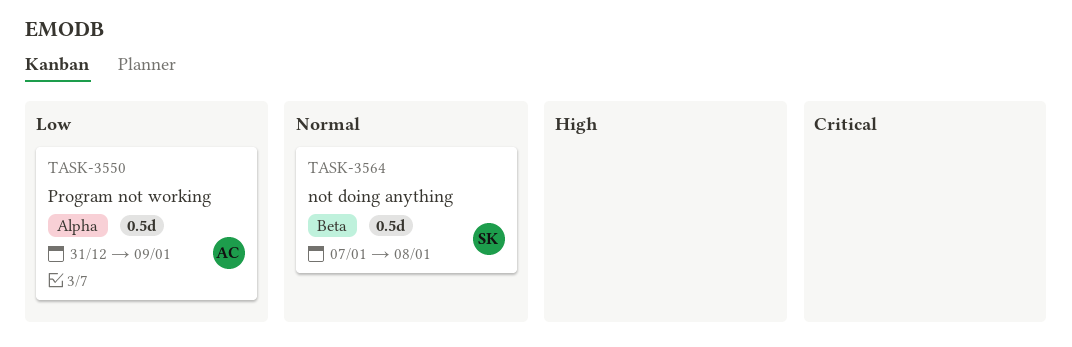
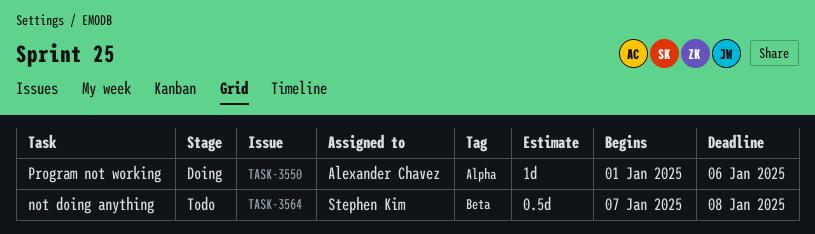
TASK-3550, estimate: 0.5d -> 1d
TASK-3550, start: Dec 31 -> Jan 1
TASK-3550, due: Jan 9 -> Jan 6

